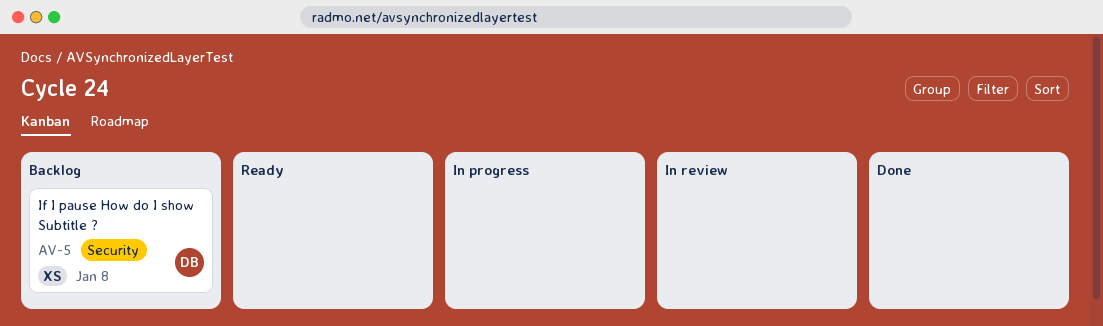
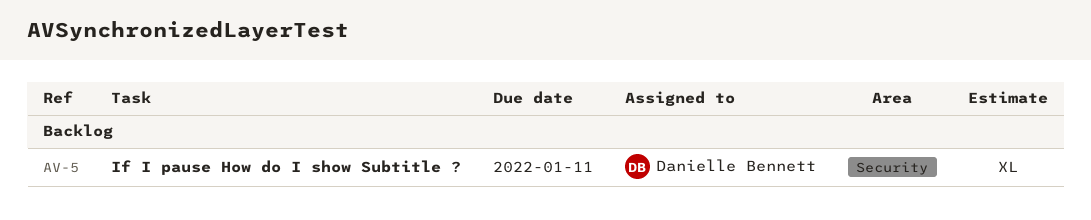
AV-5, estimate: XS -> XL
AV-5, due: Jan 8 -> Jan 11

